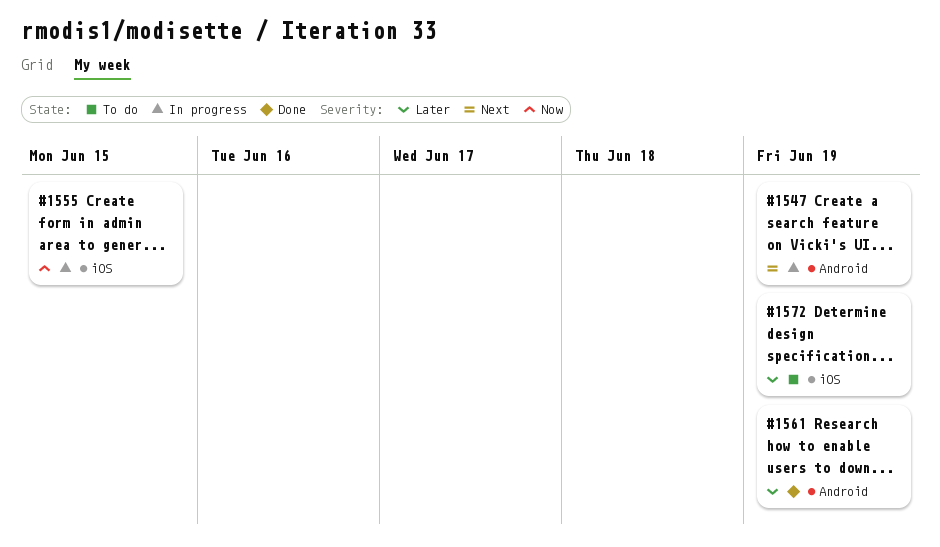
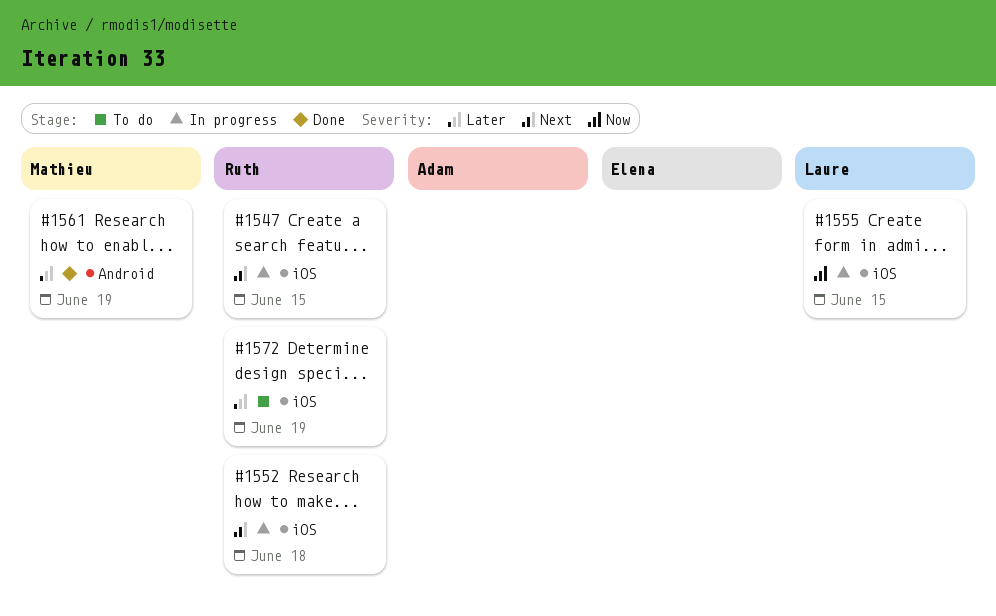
#1547, label: Android -> iOS
#1547, due: Jun 19 -> Jun 15
#1552: none -> present

